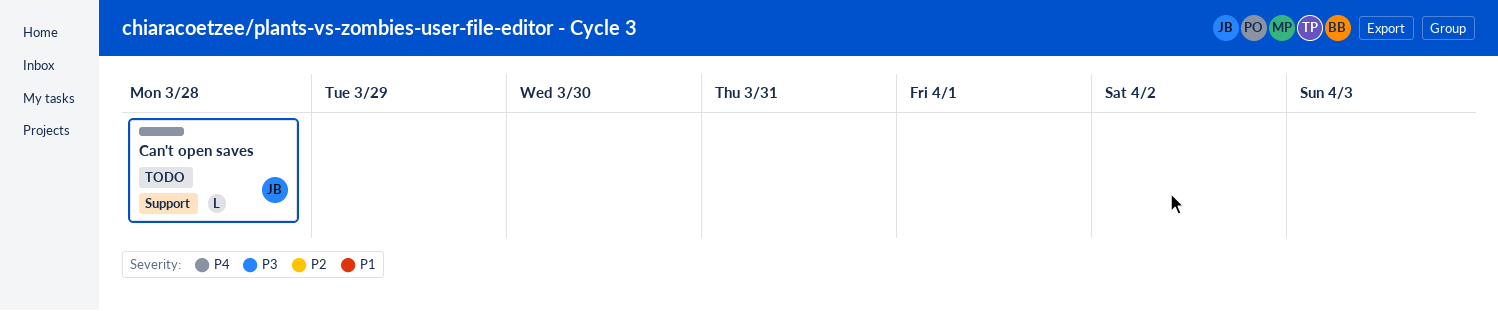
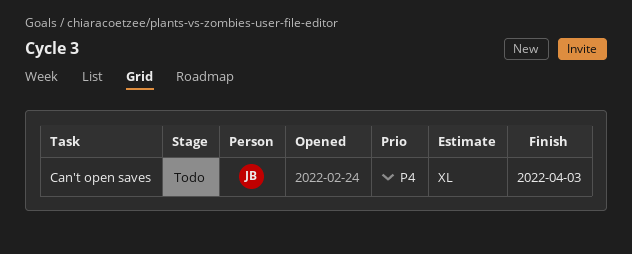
Can't open saves, estimate: L -> XL
Can't open saves, due: Mar 28 -> Apr 3

